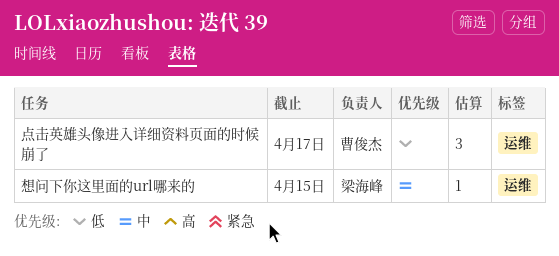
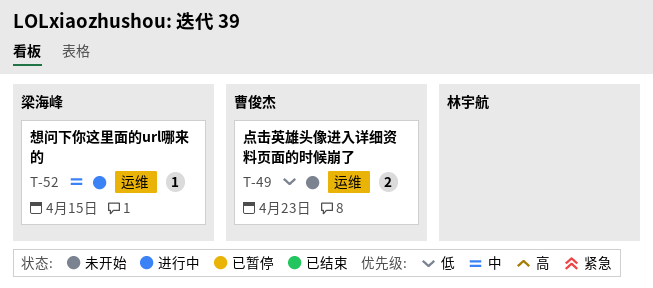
点击英雄头像进入详细资料页面的时候崩了, estimate: 3 -> 2
点击英雄头像进入详细资料页面的时候崩了, due: Apr 17 -> Apr 23

